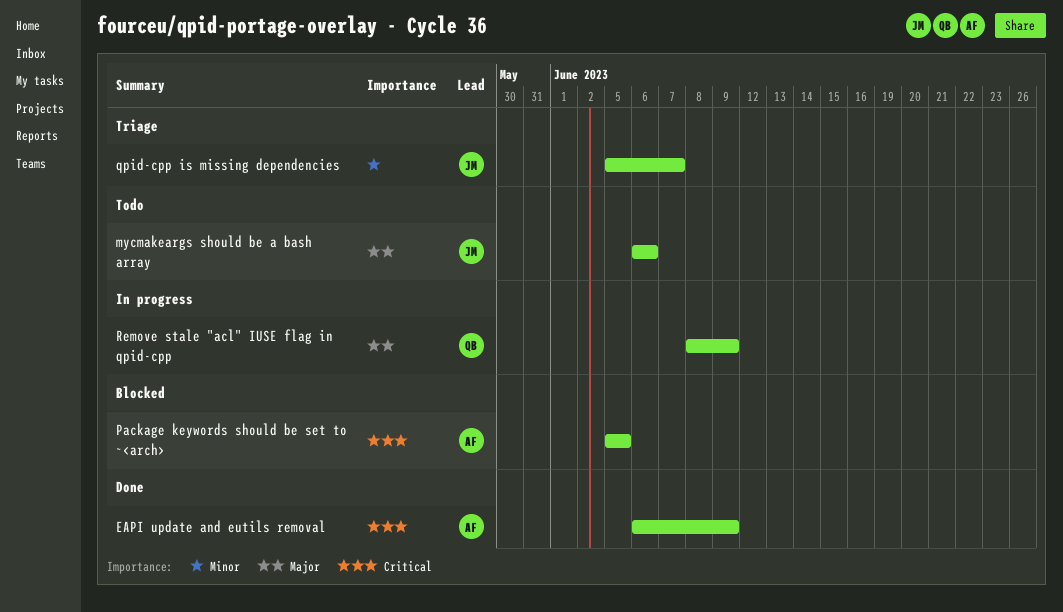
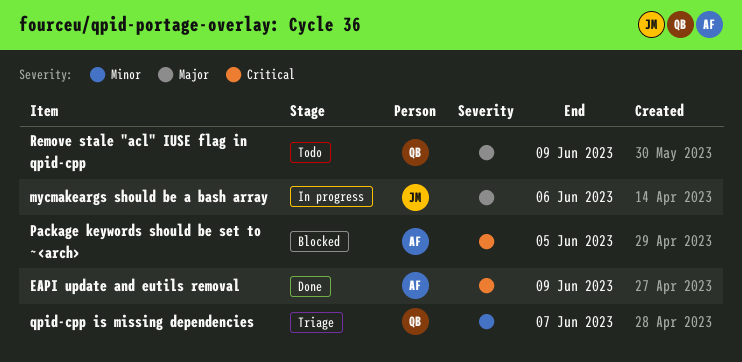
mycmakeargs should be a bash array, status: Todo -> In progress
qpid-cpp is missing dependencies, owner: JM -> QB
Remove stale "acl" IUSE flag in qpid-cpp, status: In progress -> Todo

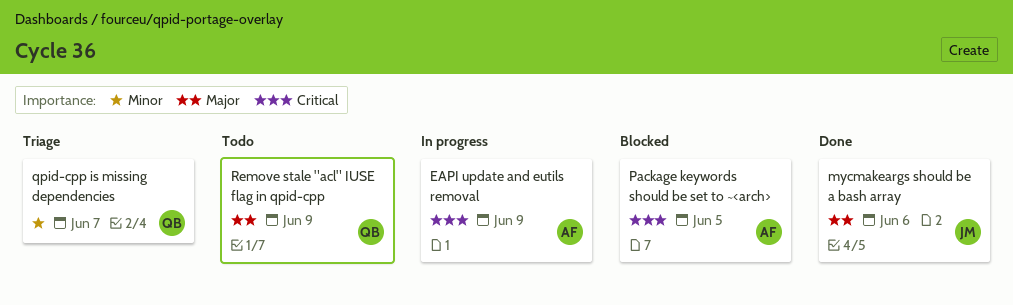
EAPI update and eutils removal, status: Done -> In progress
mycmakeargs should be a bash array, status: In progress -> Done

